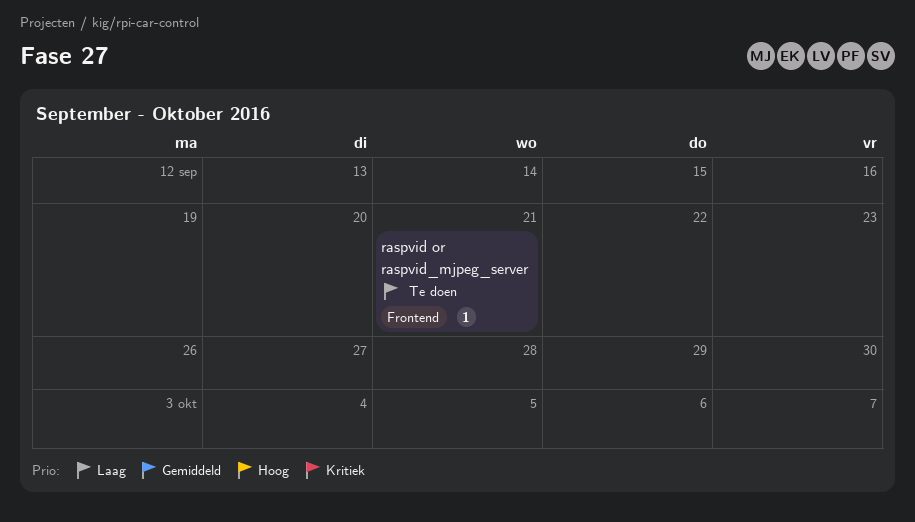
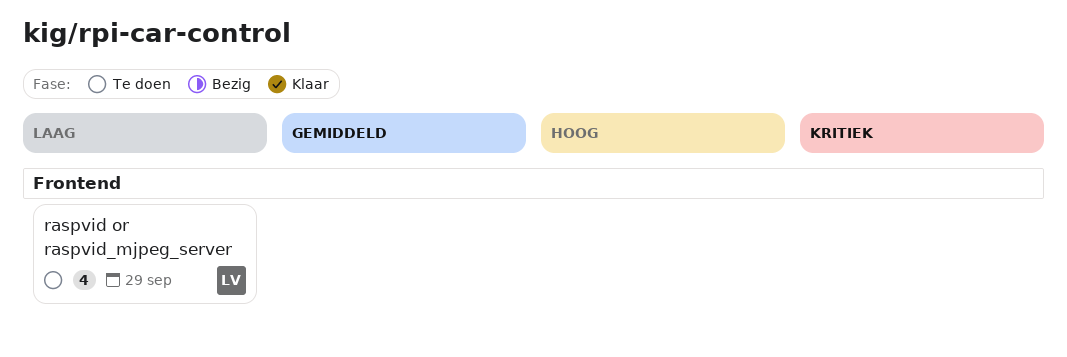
raspvid or raspvid_mjpeg_server, estimate: 1 -> 4
raspvid or raspvid_mjpeg_server, due: Sep 21 -> Sep 29

